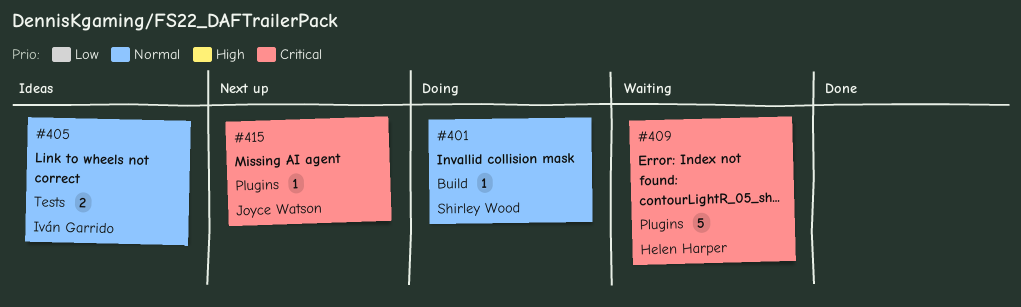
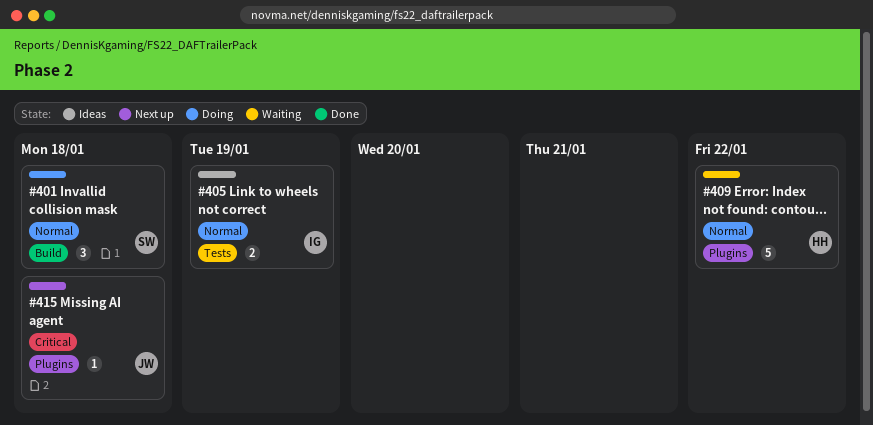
#401, estimate: 1 -> 3
#409, priority: Critical -> Normal

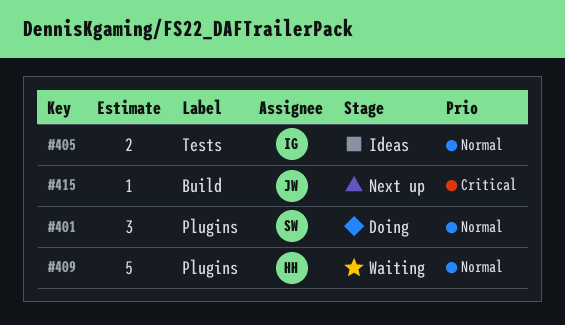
#401, label: Build -> Plugins
#415, label: Plugins -> Build

